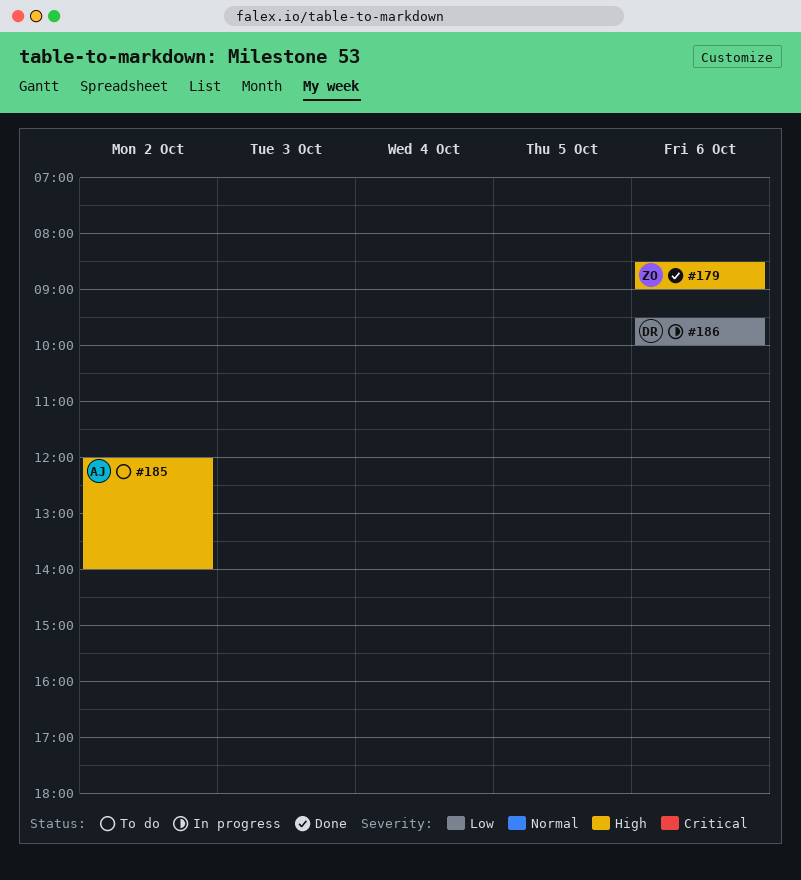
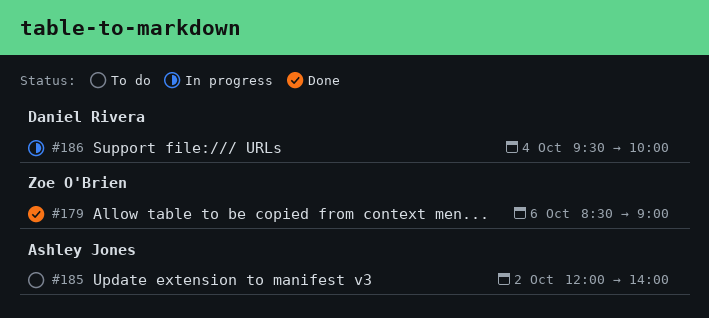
#186, day: Oct 6 -> Oct 4

